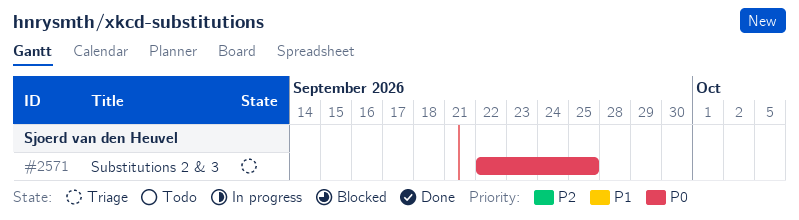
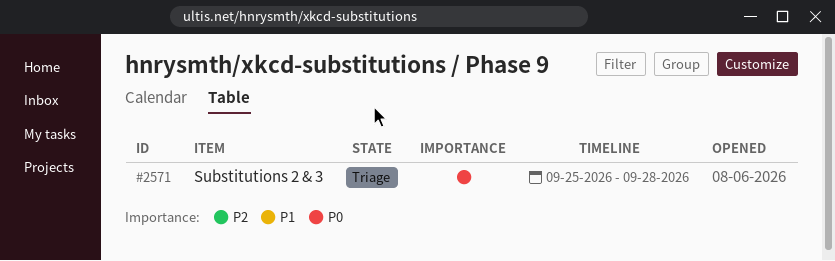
#2571, start: Sep 22 -> Sep 25
#2571, due: Sep 25 -> Sep 28

